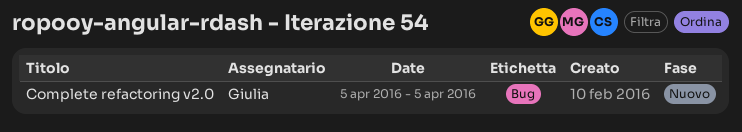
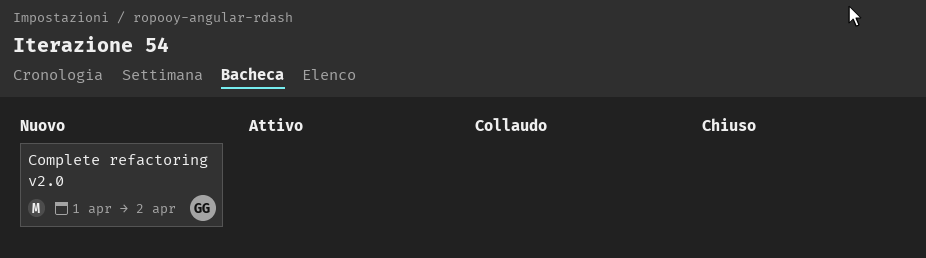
Complete refactoring v2.0, start: Apr 5 -> Apr 1
Complete refactoring v2.0, due: Apr 5 -> Apr 2

